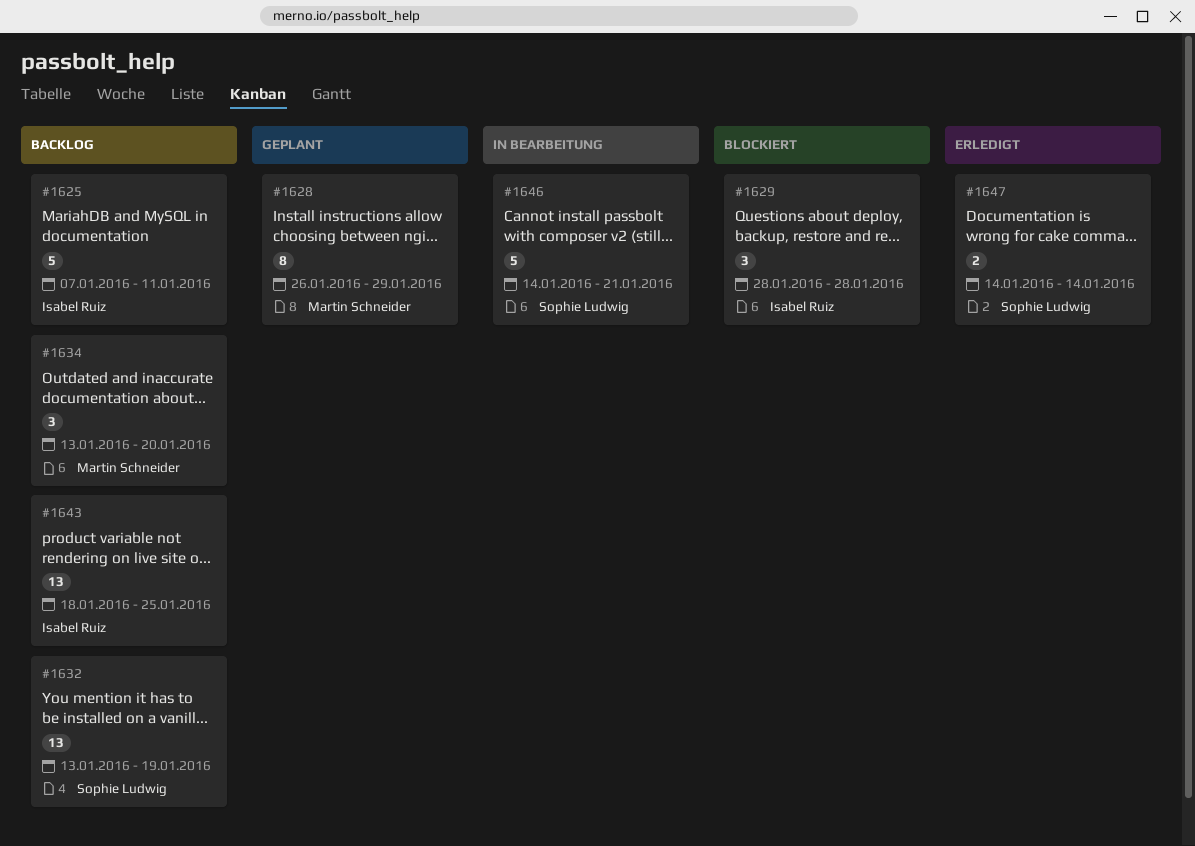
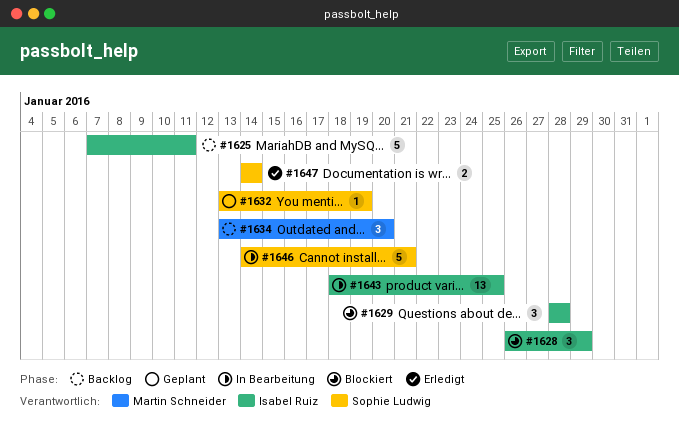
#1628, status: Geplant -> Blockiert
#1628, owner: Martin Schneider -> Isabel Ruiz
#1628, estimate: 8 -> 3
#1632, status: Backlog -> Geplant
#1632, estimate: 13 -> 1
#1643, status: Backlog -> In Bearbeitung

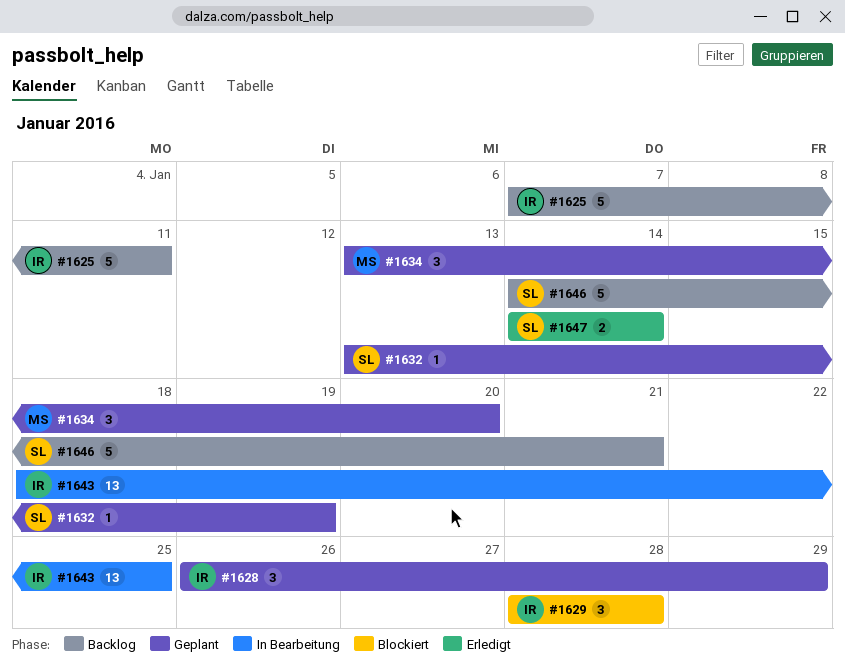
#1628, status: Blockiert -> Geplant
#1634, status: Backlog -> Geplant
#1646, status: In Bearbeitung -> Backlog

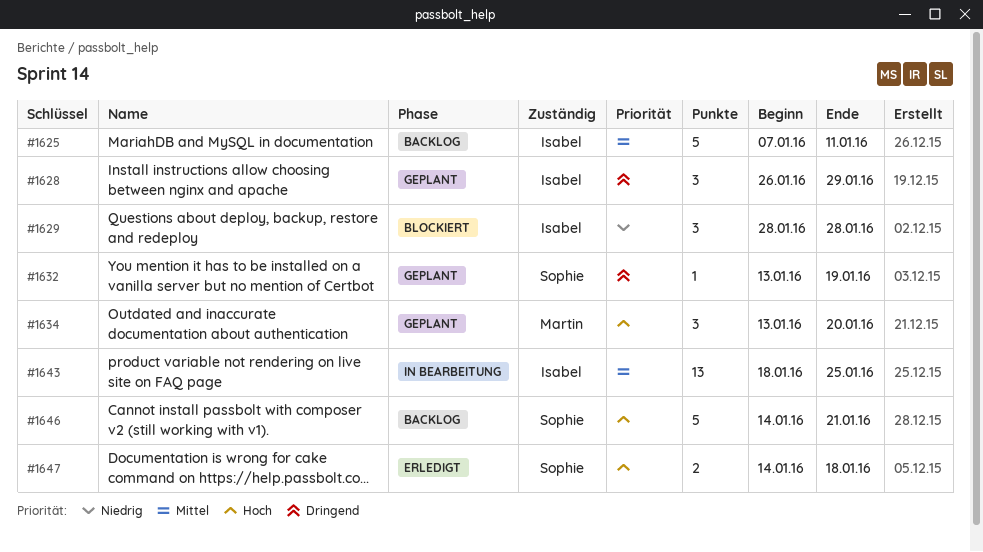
#1647, due: Jan 14 -> Jan 18

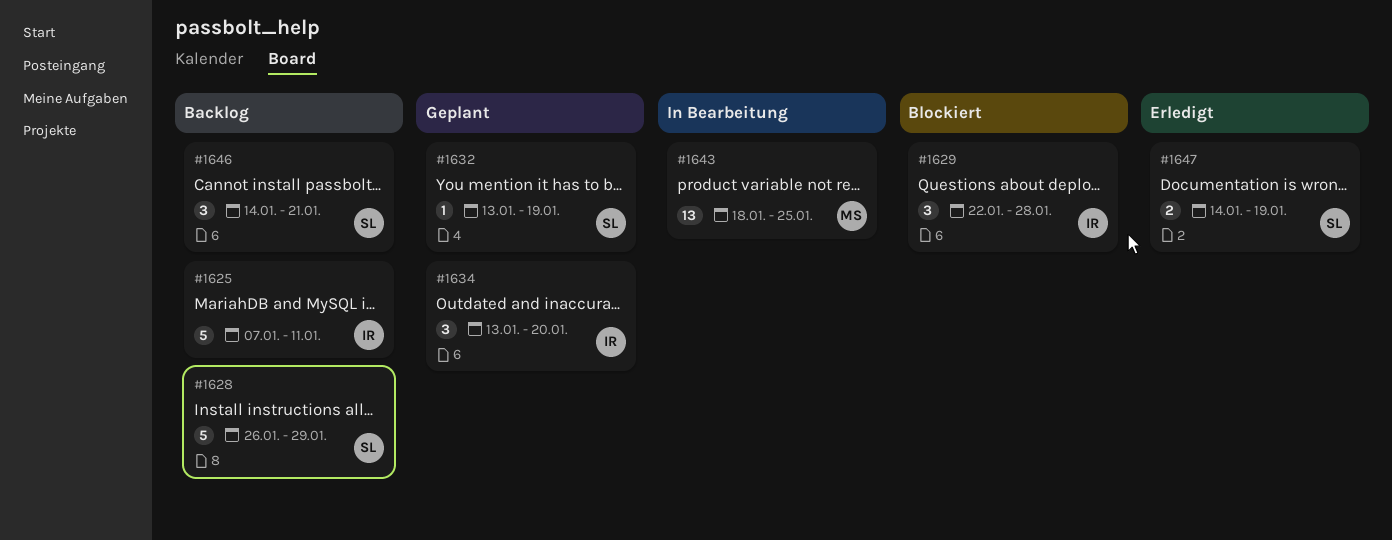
#1628, status: Geplant -> Backlog
#1628, owner: Isabel -> Sophie
#1628, estimate: 3 -> 5
#1629, start: Jan 28 -> Jan 22
#1634, owner: Martin -> Isabel
#1643, owner: Isabel -> Martin
#1646, estimate: 5 -> 3
#1647, due: Jan 18 -> Jan 19

